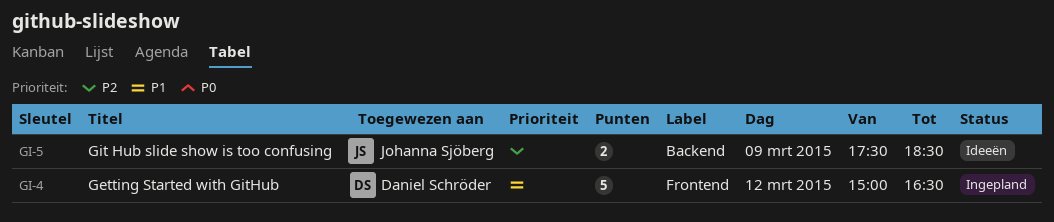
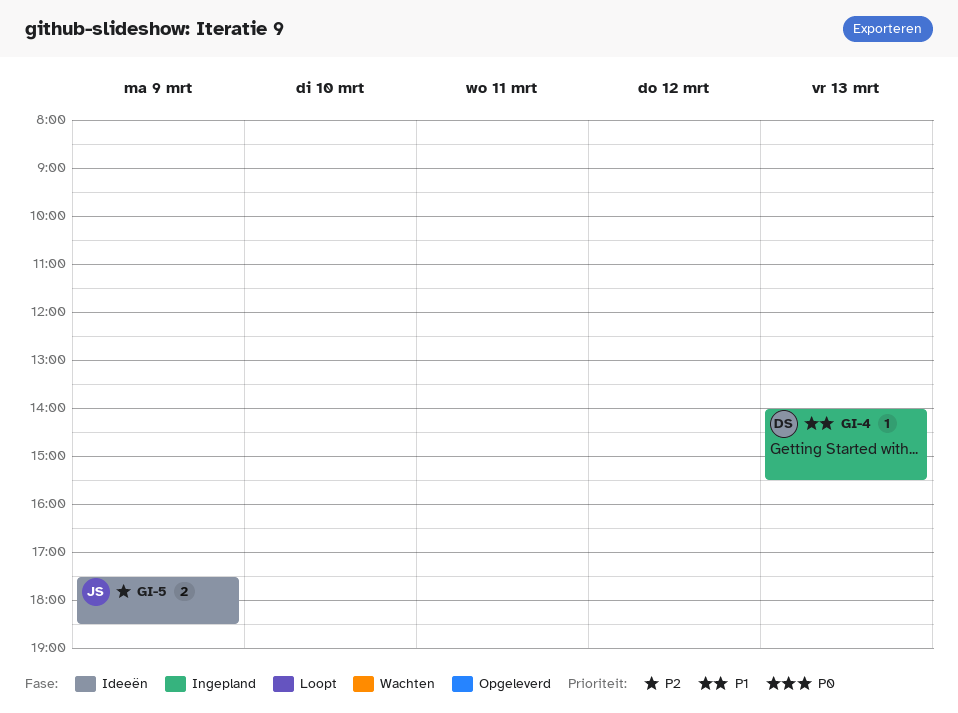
GI-4, estimate: 5 -> 1
GI-4, day: Mar 12 -> Mar 13
GI-4, begins: 15:00 -> 14:00
GI-4, ends: 16:30 -> 15:30

